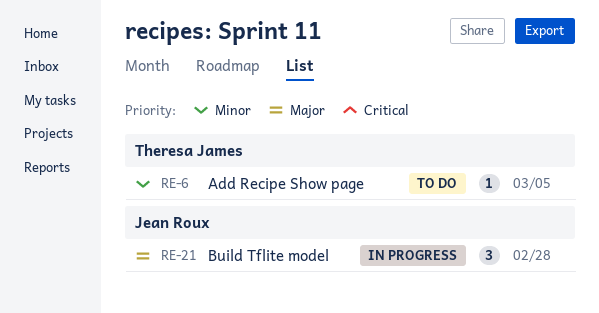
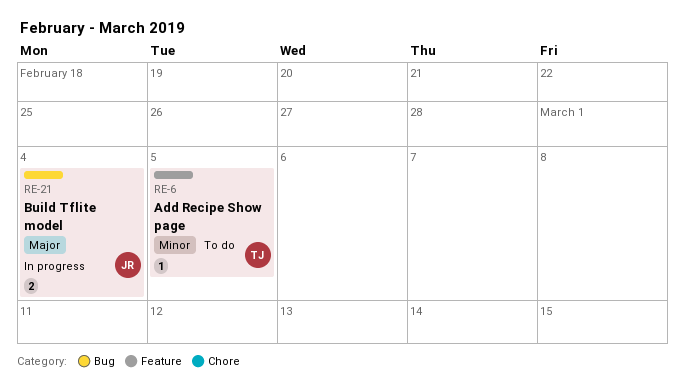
RE-21, estimate: 3 -> 2
RE-21, due: Feb 28 -> Mar 4

